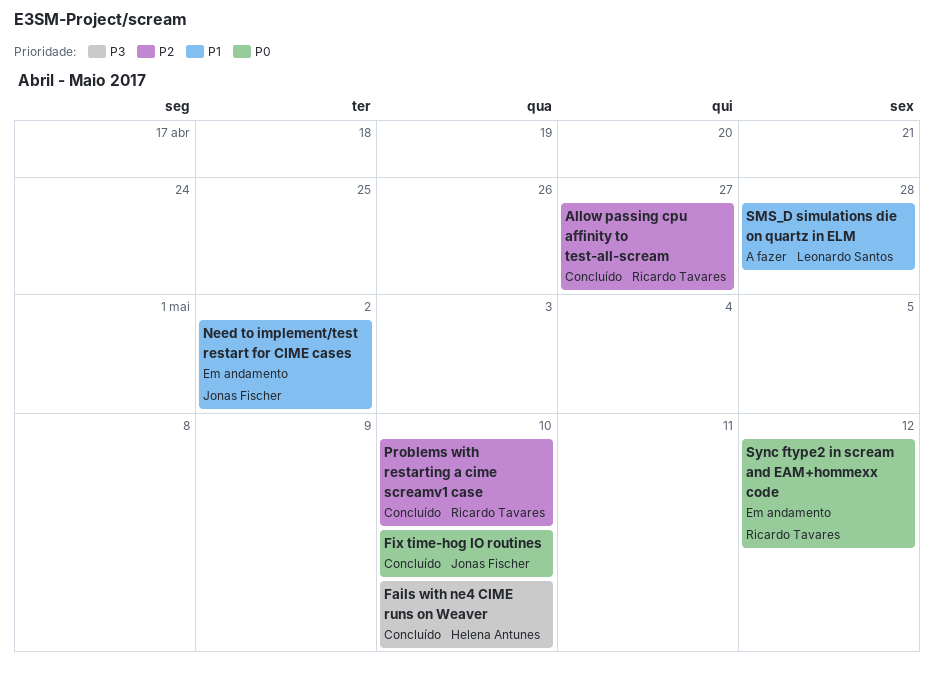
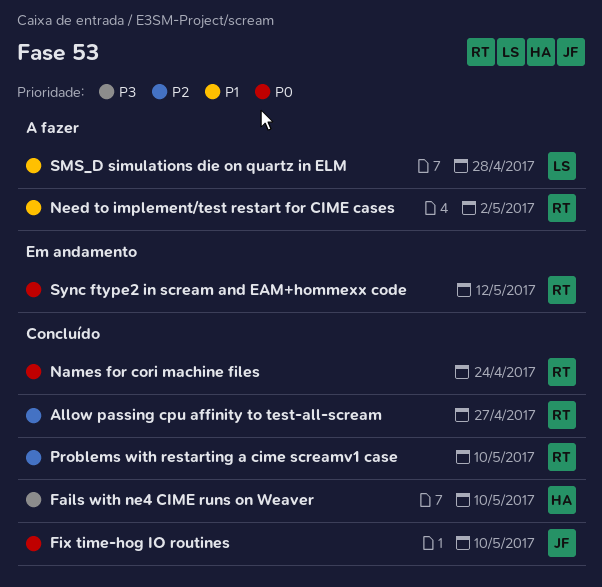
Names for cori machine files: none -> present
Need to implement/test restart for CIME cases, status: Em andamento -> A fazer
Need to implement/test restart for CIME cases, owner: Jonas Fischer -> Ricardo Tavares

